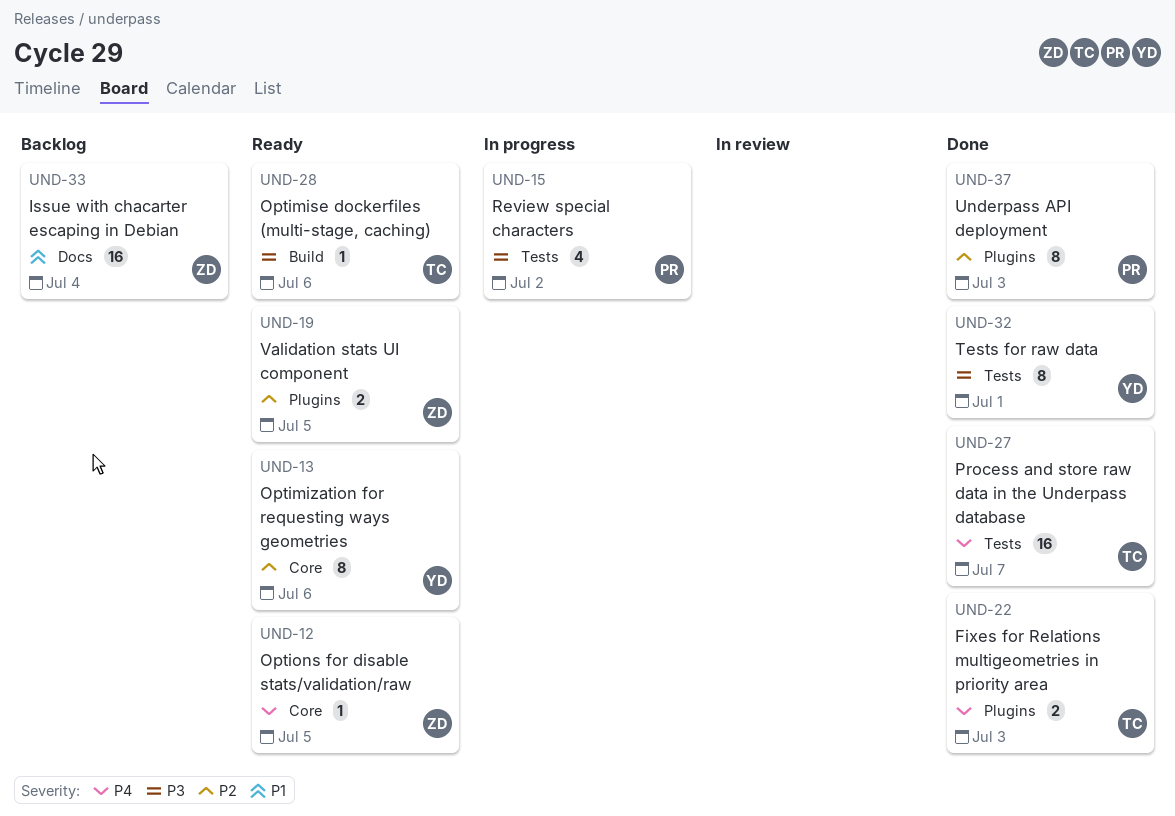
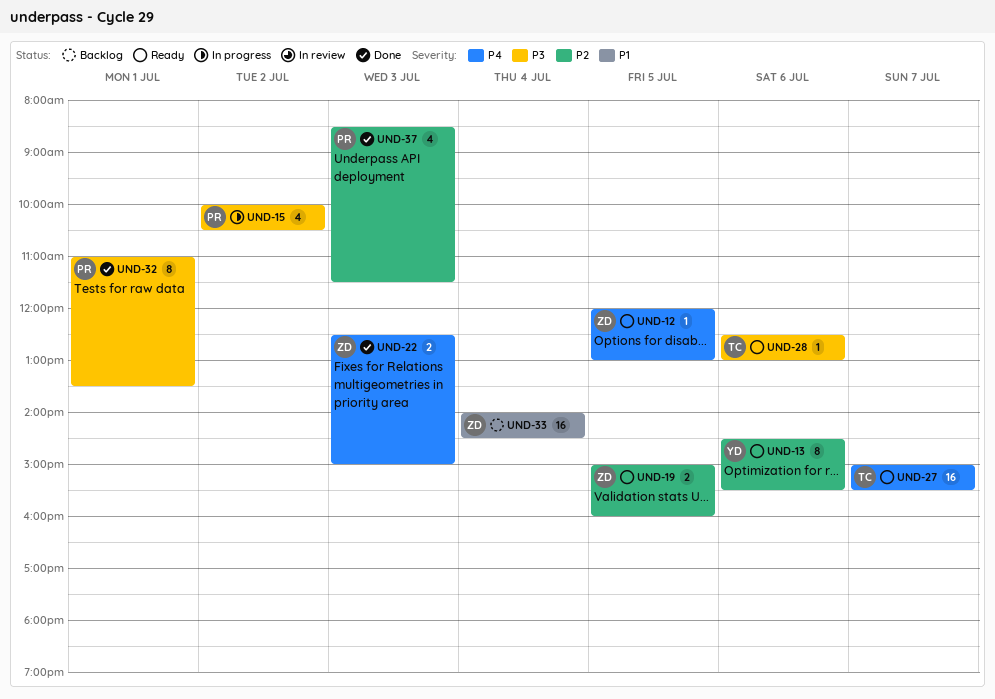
UND-22, owner: TC -> ZD
UND-27, status: Done -> Ready
UND-32, owner: YD -> PR
UND-37, estimate: 8 -> 4

